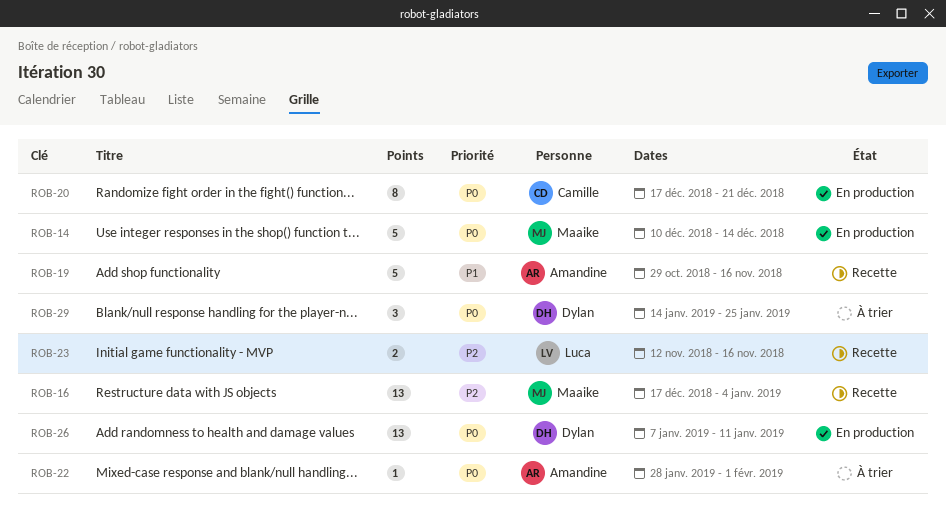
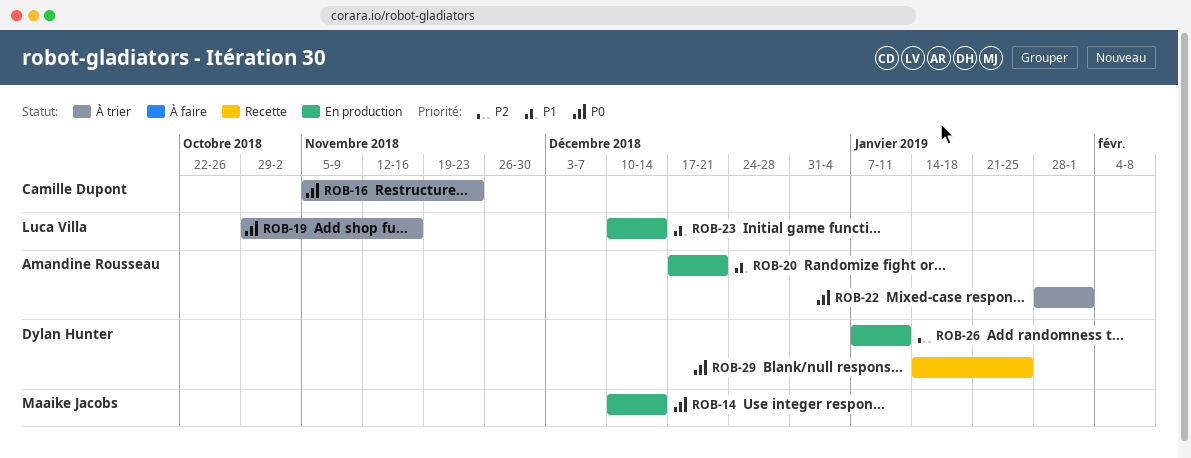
ROB-16, status: Recette -> À trier
ROB-16, owner: Maaike Jacobs -> Camille Dupont
ROB-16, priority: P2 -> P0
ROB-16, start: Dec 17 -> Nov 5
ROB-16, due: Jan 4 -> Nov 23
ROB-19, status: Recette -> À trier
ROB-19, owner: Amandine Rousseau -> Luca Villa
ROB-19, priority: P1 -> P0
ROB-20, owner: Camille Dupont -> Amandine Rousseau
ROB-20, priority: P0 -> P1
ROB-23, status: Recette -> En production
ROB-23, priority: P2 -> P1
ROB-23, start: Nov 12 -> Dec 10
ROB-23, due: Nov 16 -> Dec 14
ROB-26, priority: P0 -> P2
ROB-29, status: À trier -> Recette

